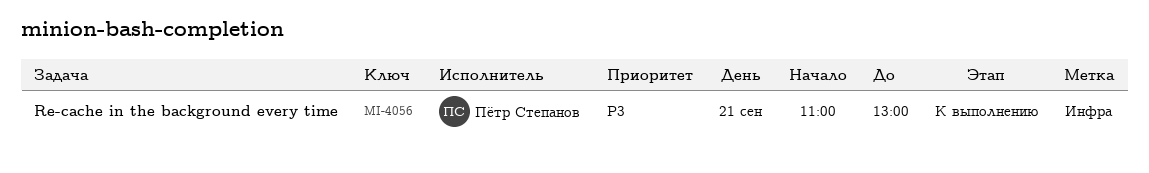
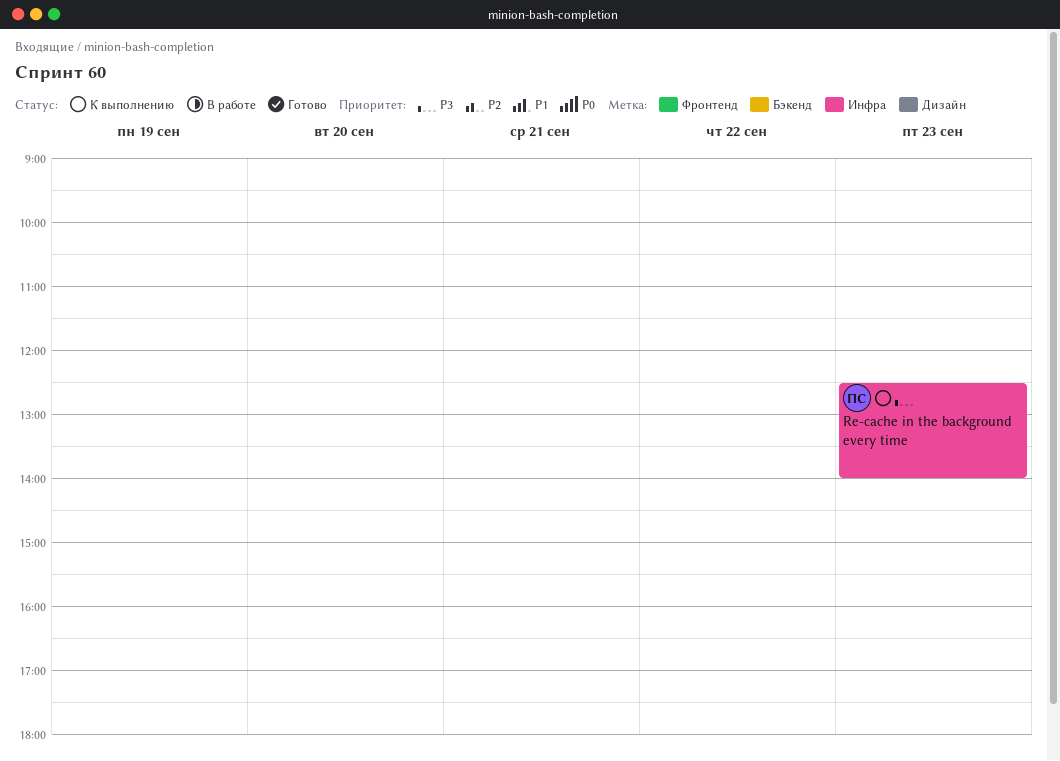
Re-cache in the background every time, day: Sep 21 -> Sep 23
Re-cache in the background every time, begins: 11:00 -> 12:30
Re-cache in the background every time, ends: 13:00 -> 14:00

